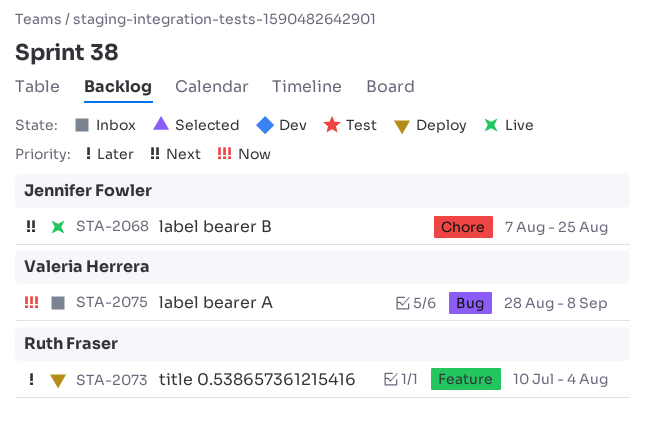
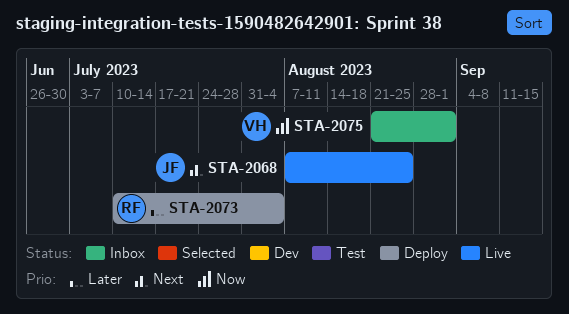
STA-2075, start: Aug 28 -> Aug 21
STA-2075, due: Sep 8 -> Sep 1

